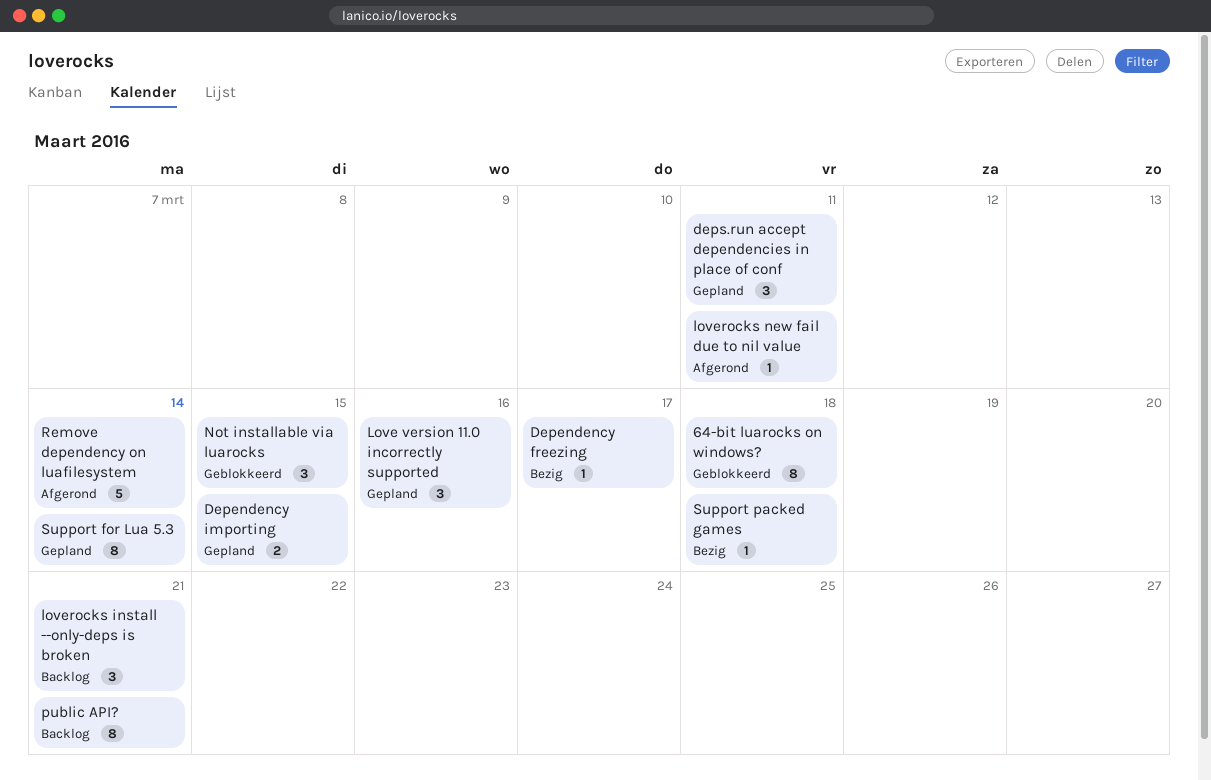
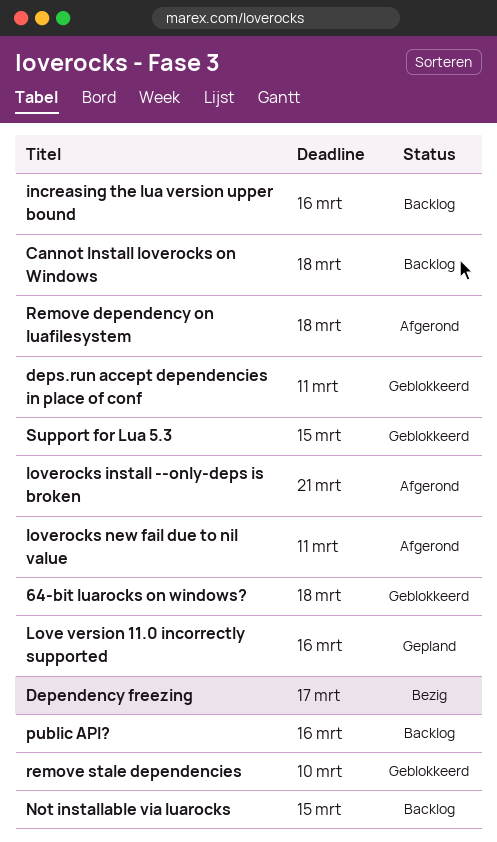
Cannot Install loverocks on Windows: none -> present
Dependency importing: present -> none
deps.run accept dependencies in place of conf, status: Gepland -> Geblokkeerd
increasing the lua version upper bound: none -> present
loverocks install --only-deps is broken, status: Backlog -> Afgerond
Not installable via luarocks, status: Geblokkeerd -> Backlog
public API?, due: Mar 21 -> Mar 16
Remove dependency on luafilesystem, due: Mar 14 -> Mar 18
remove stale dependencies: none -> present
Support for Lua 5.3, status: Gepland -> Geblokkeerd
Support for Lua 5.3, due: Mar 14 -> Mar 15
Support packed games: present -> none

